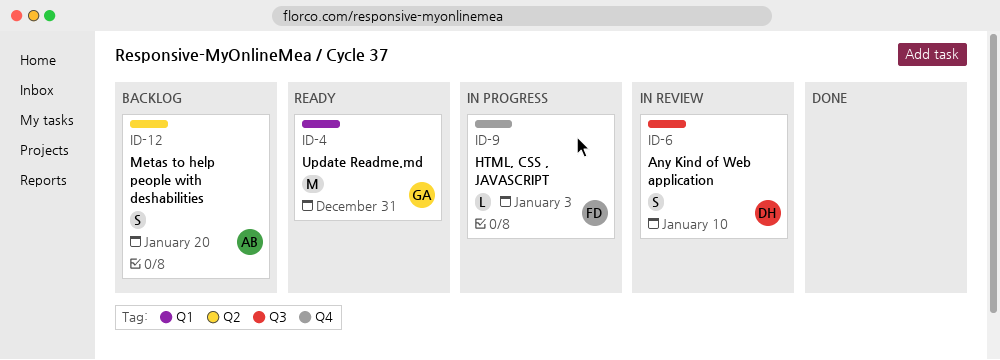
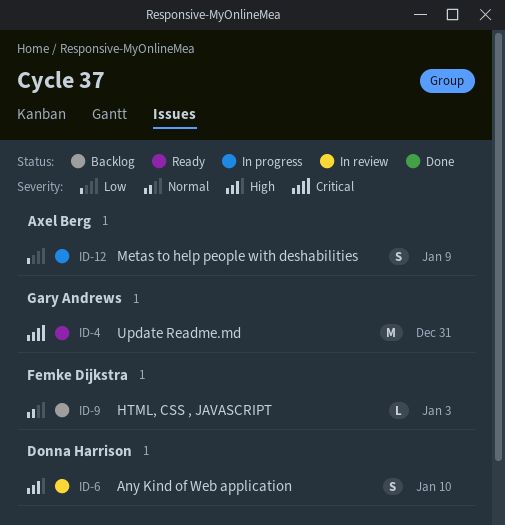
ID-9, status: In progress -> Backlog
ID-12, status: Backlog -> In progress
ID-12, due: Jan 20 -> Jan 9

